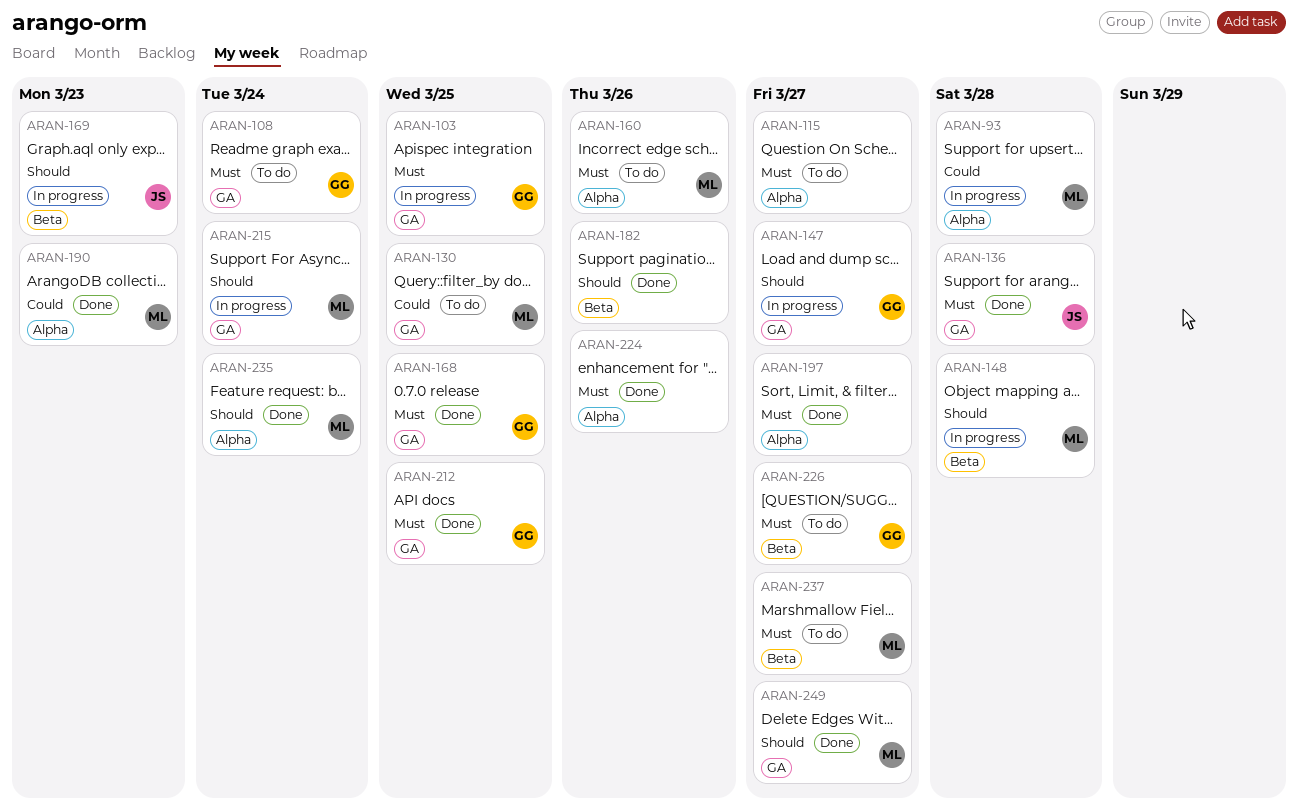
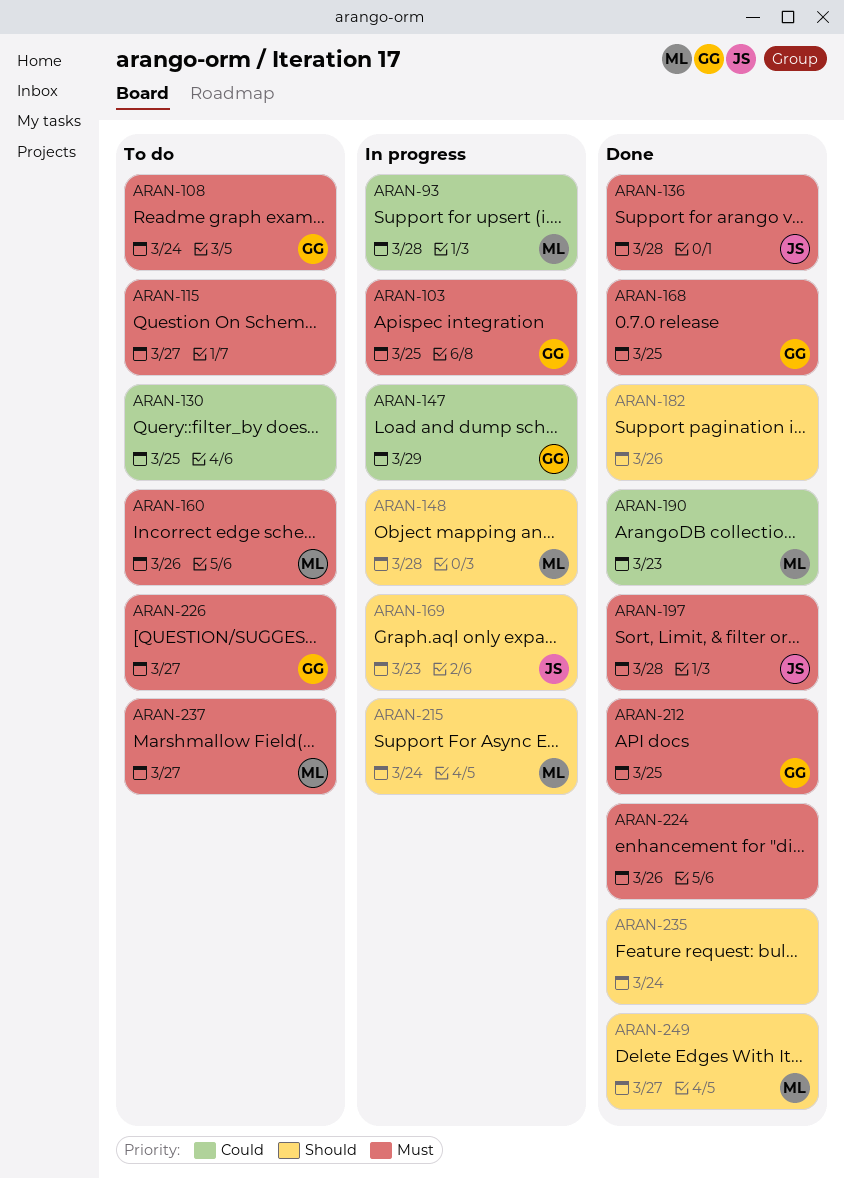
ARAN-130, owner: ML -> none
ARAN-147, priority: Should -> Could
ARAN-147, due: Mar 27 -> Mar 29
ARAN-197, owner: none -> JS
ARAN-197, due: Mar 27 -> Mar 28
ARAN-235, owner: ML -> none

